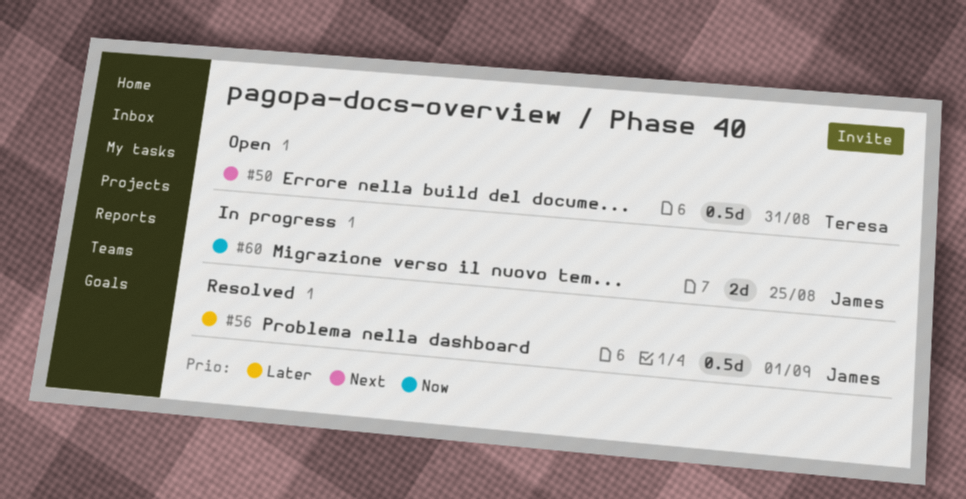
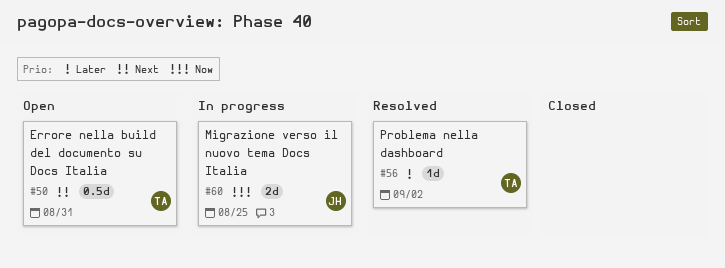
#56, owner: James -> Teresa
#56, estimate: 0.5d -> 1d
#56, due: Sep 1 -> Sep 2

